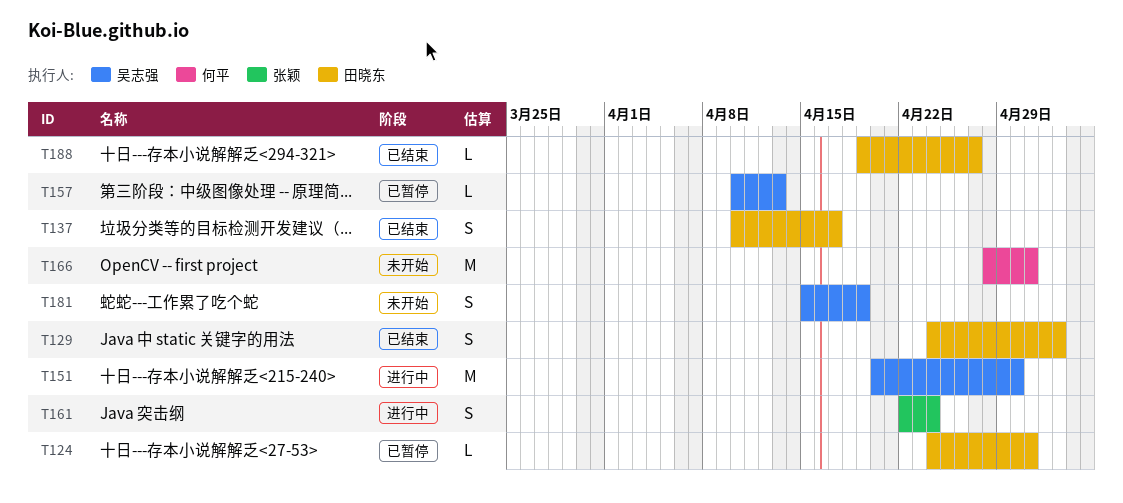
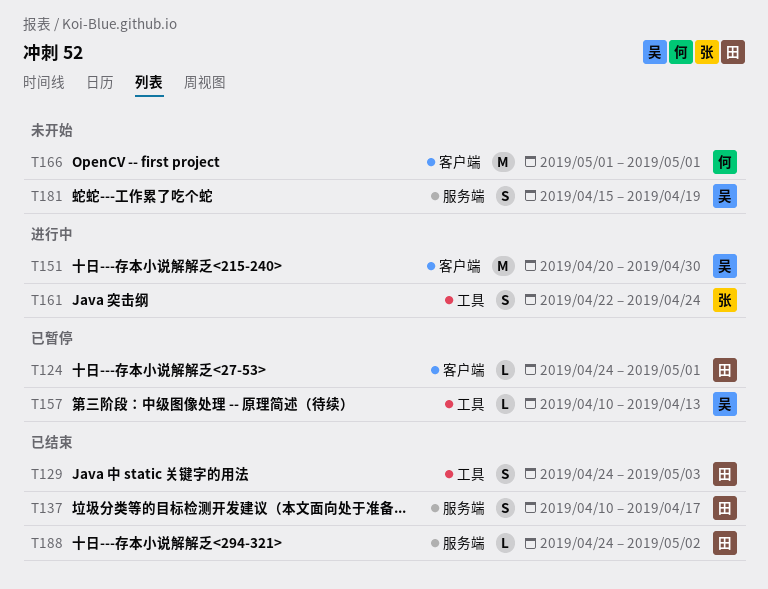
T166, start: Apr 28 -> May 1
T188, start: Apr 19 -> Apr 24
T188, due: Apr 27 -> May 2

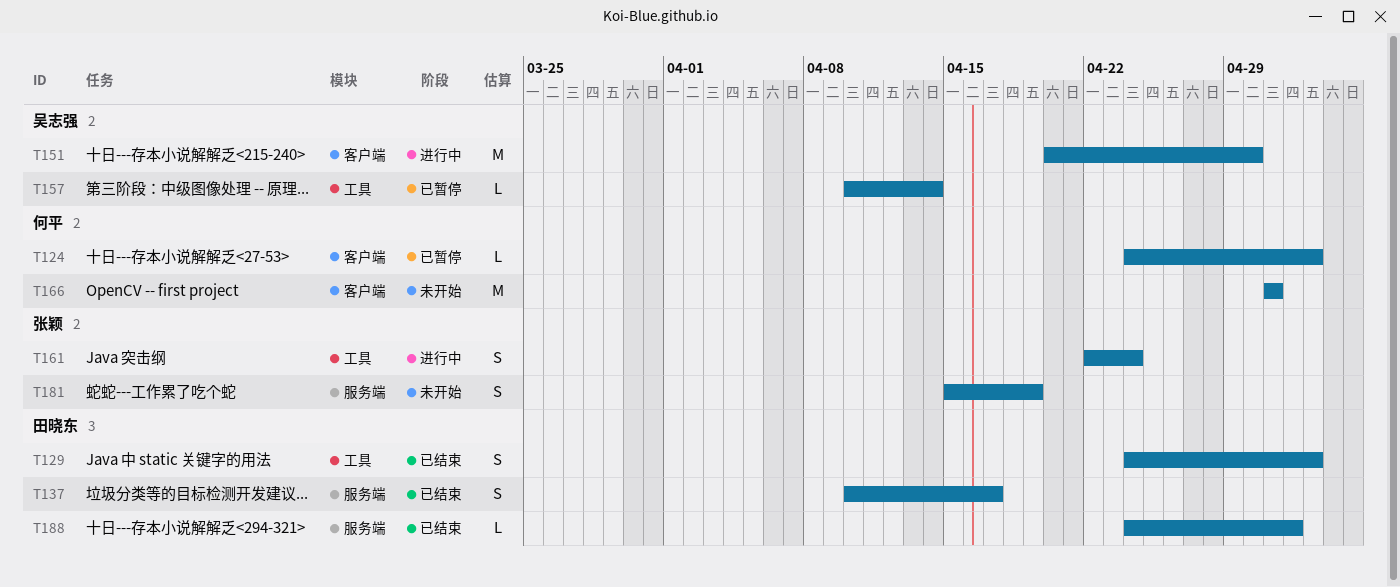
T124, owner: 田晓东 -> 何平
T124, due: May 1 -> May 3
T157, due: Apr 13 -> Apr 14
T181, owner: 吴志强 -> 张颖

